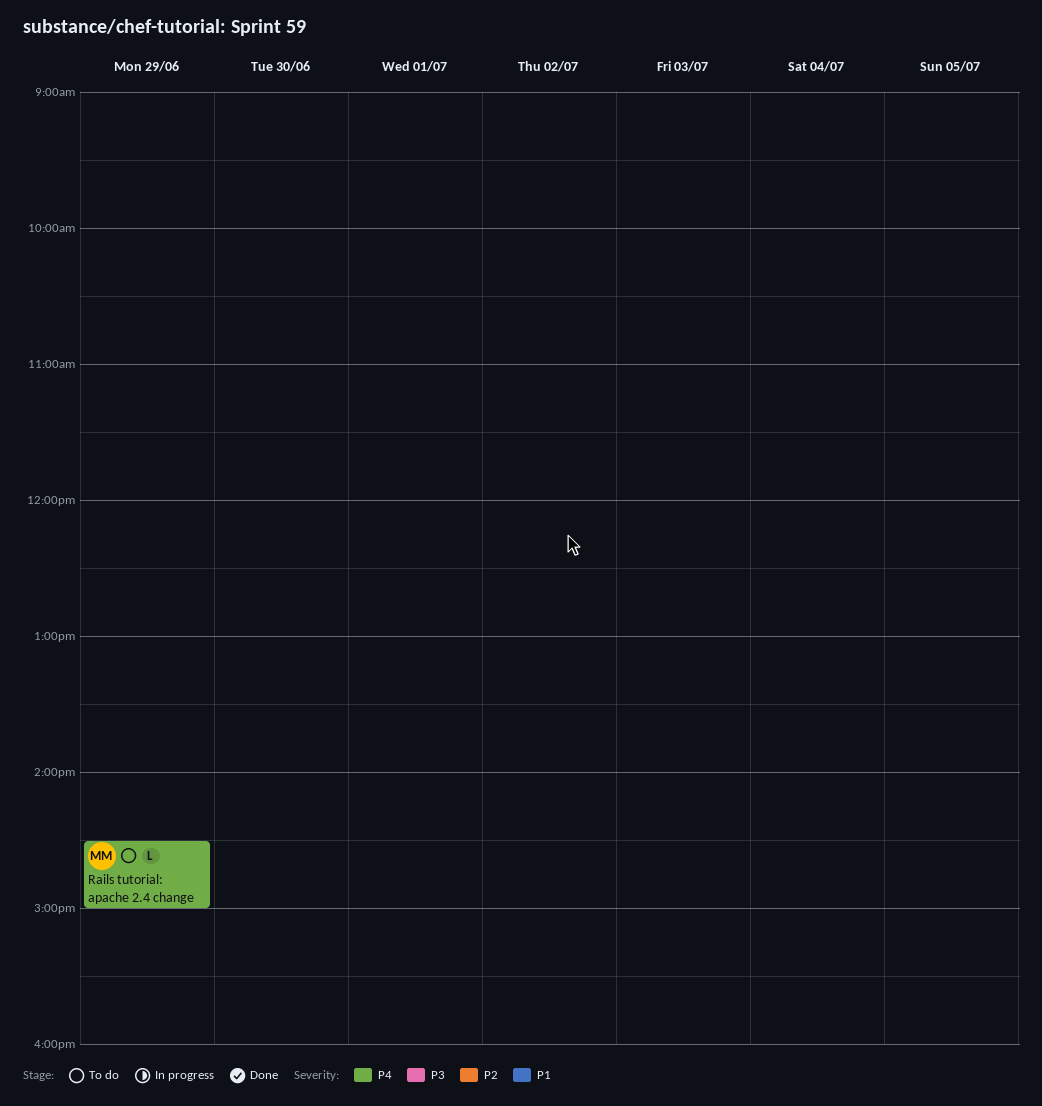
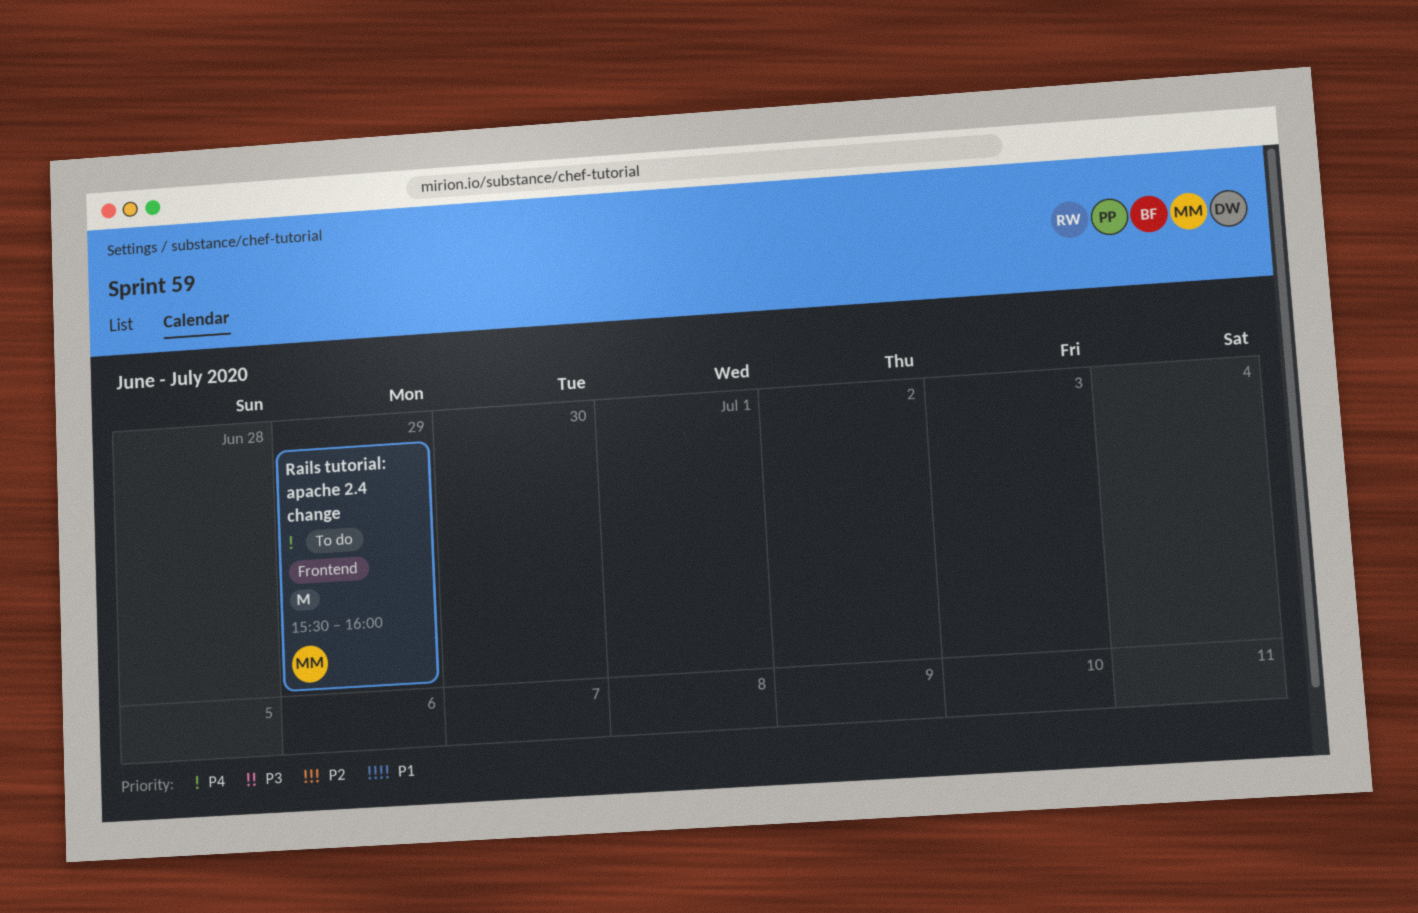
Rails tutorial: apache 2.4 change, estimate: L -> M
Rails tutorial: apache 2.4 change, begins: 14:30 -> 15:30
Rails tutorial: apache 2.4 change, ends: 15:00 -> 16:00

